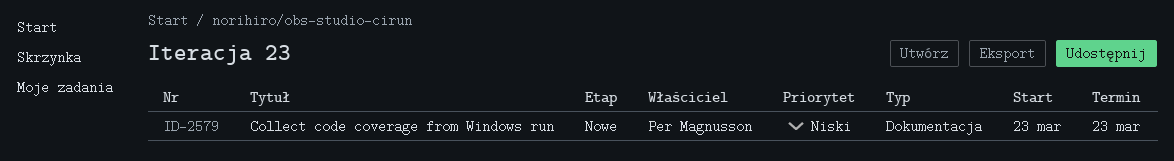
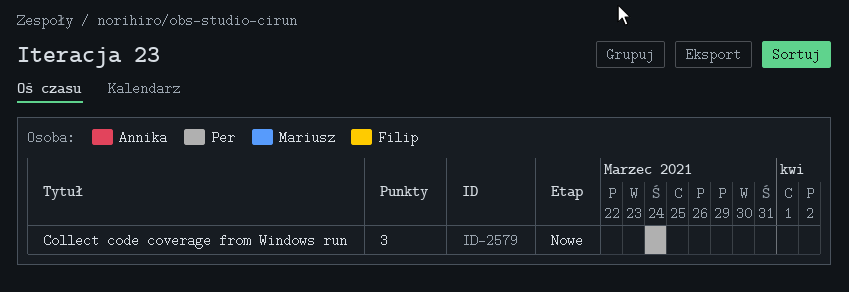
ID-2579, start: Mar 23 -> Mar 24
ID-2579, due: Mar 23 -> Mar 24

